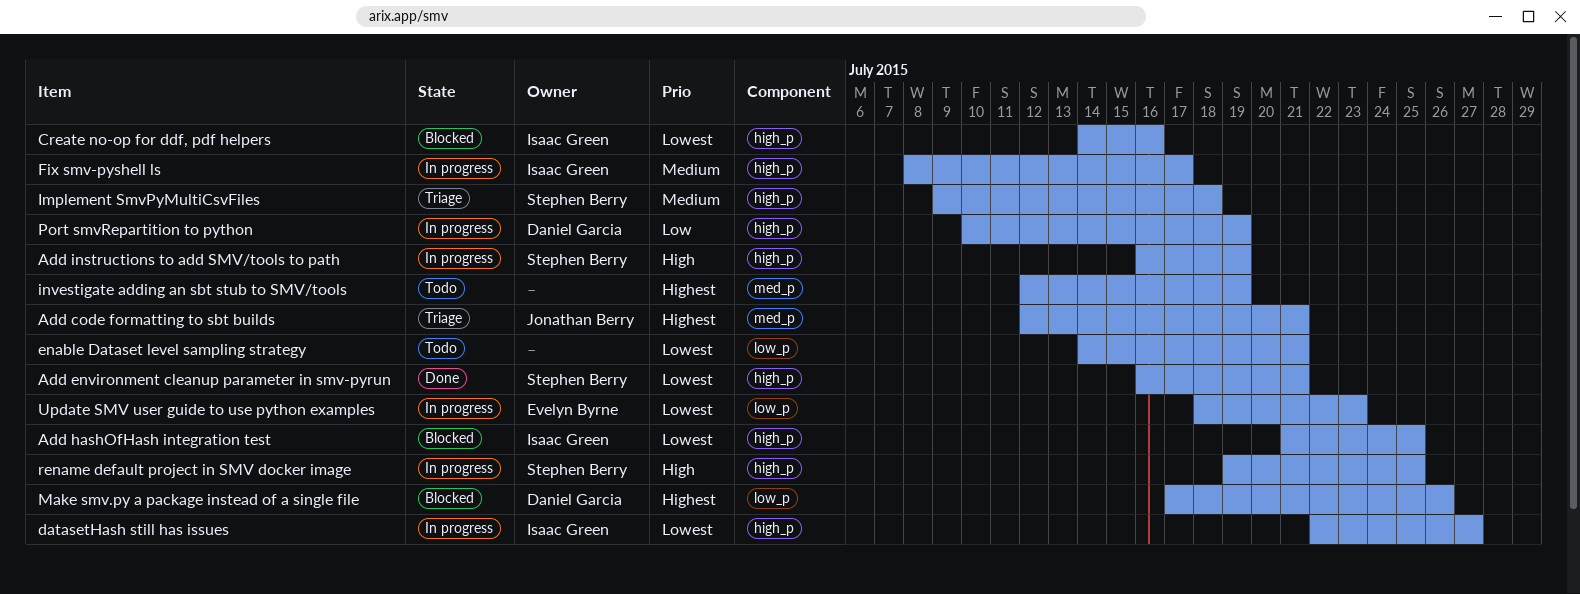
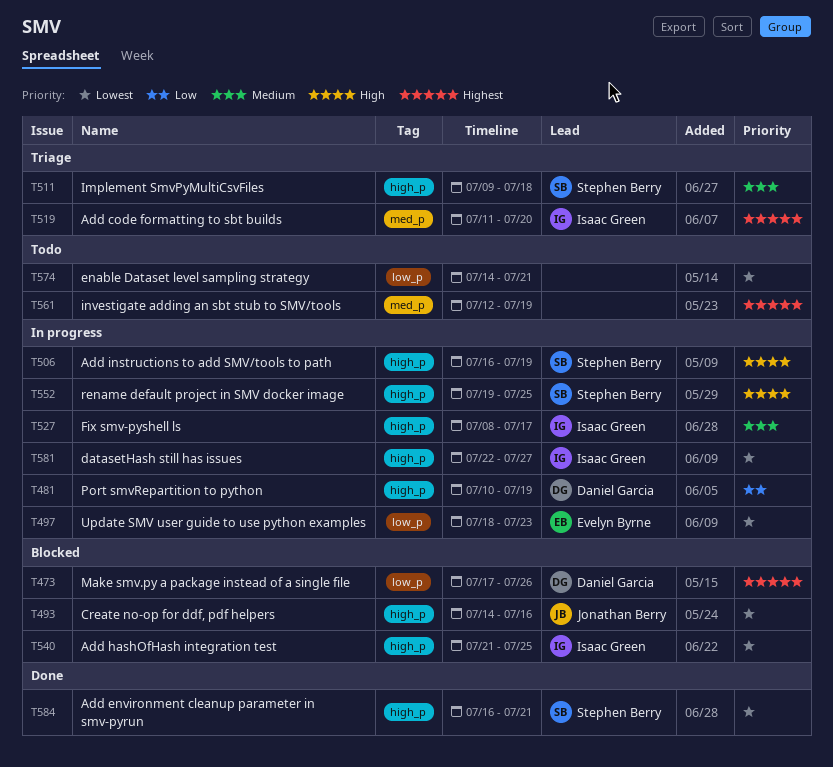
Add code formatting to sbt builds, owner: Jonathan Berry -> Isaac Green
Add code formatting to sbt builds, start: Jul 12 -> Jul 11
Add code formatting to sbt builds, due: Jul 21 -> Jul 20
Create no-op for ddf, pdf helpers, owner: Isaac Green -> Jonathan Berry

